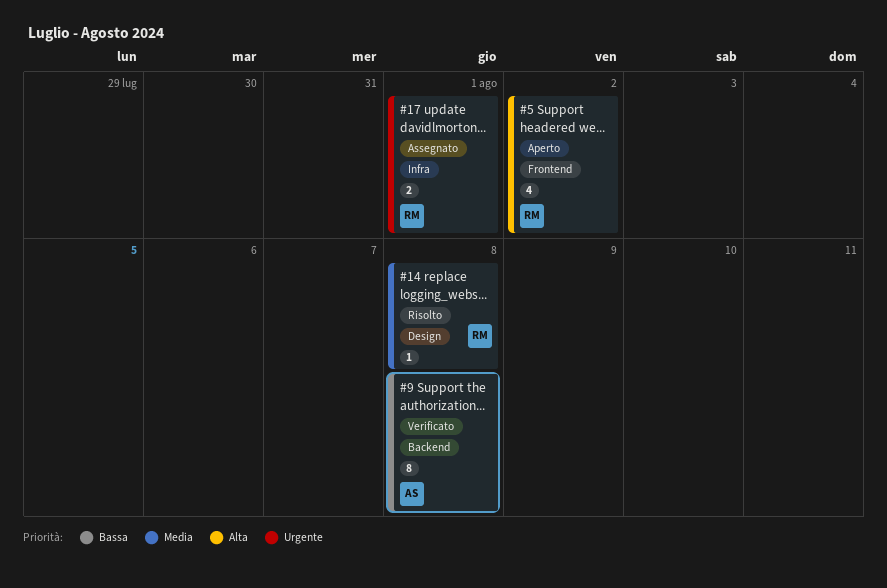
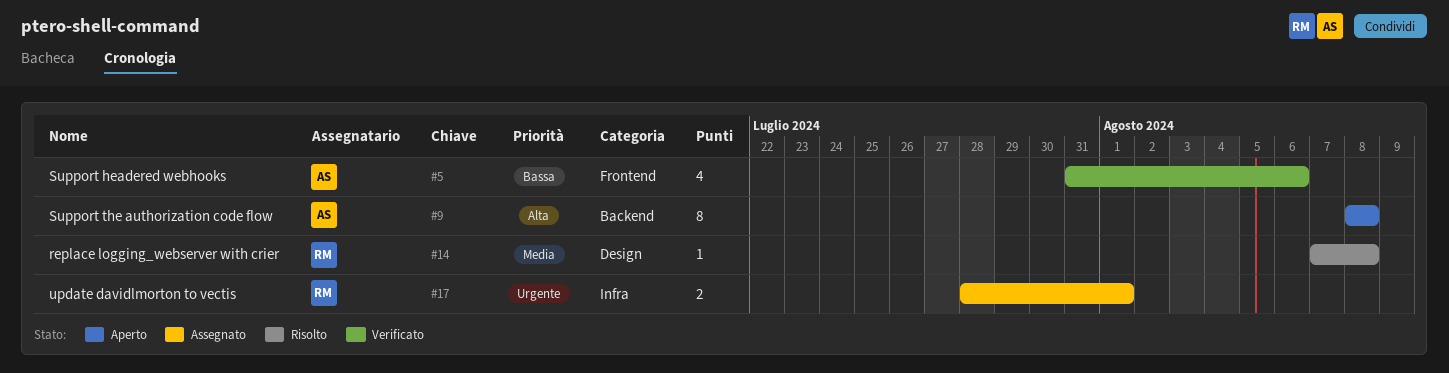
#5, status: Aperto -> Verificato
#5, owner: RM -> AS
#5, priority: Alta -> Bassa
#5, due: Aug 2 -> Aug 6
#9, status: Verificato -> Aperto
#9, priority: Bassa -> Alta

